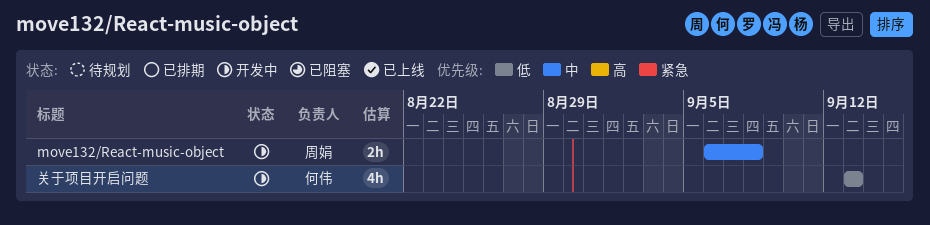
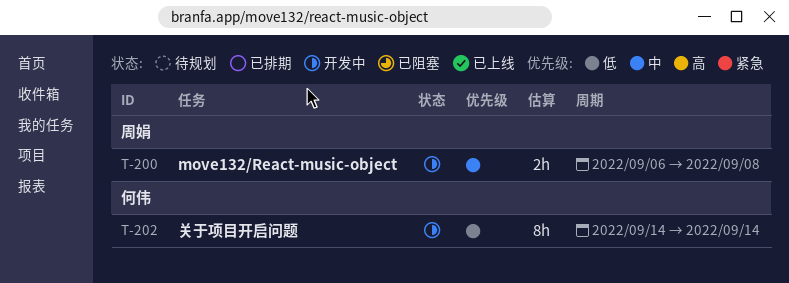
关于项目开启问题, estimate: 4h -> 8h
关于项目开启问题, start: Sep 13 -> Sep 14
关于项目开启问题, due: Sep 13 -> Sep 14

